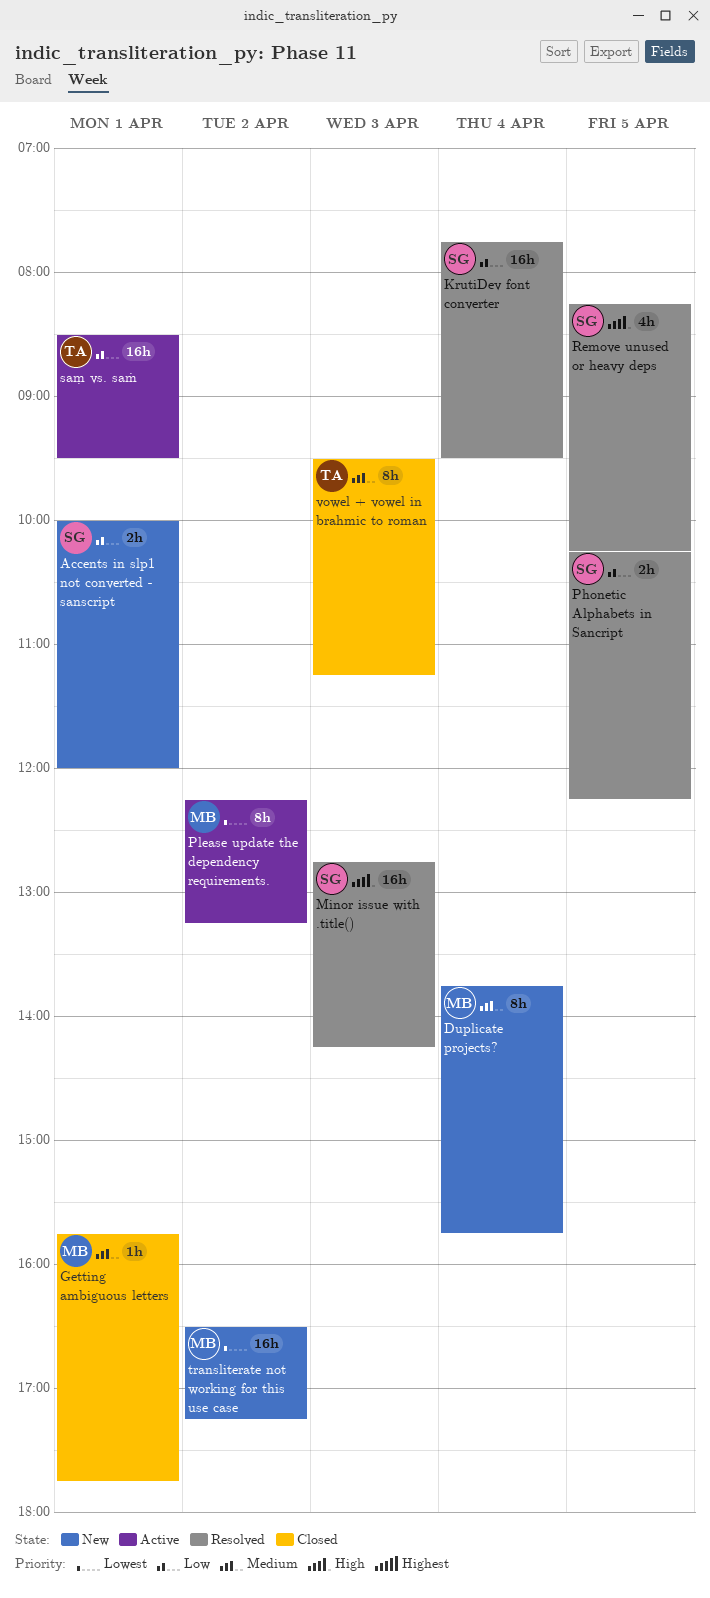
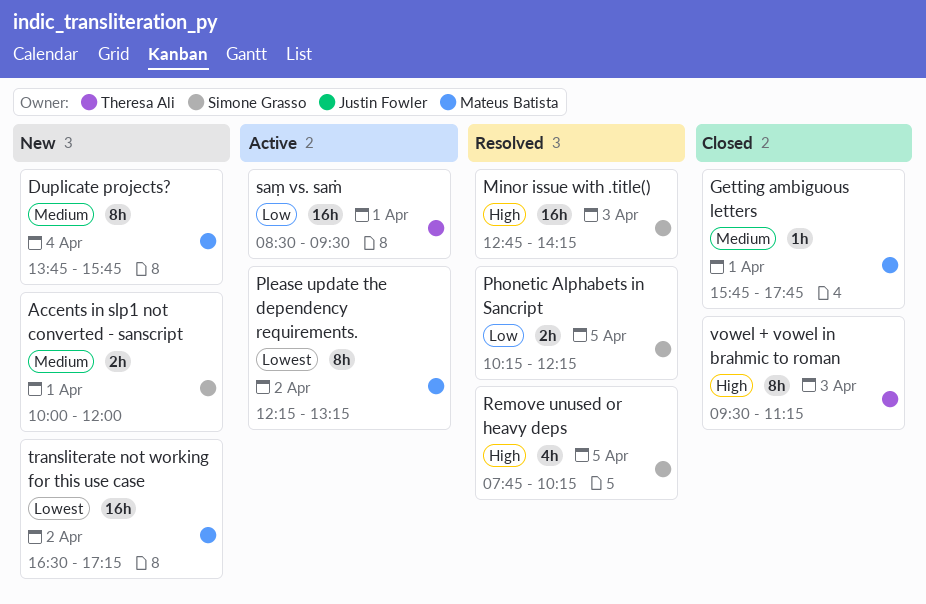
Accents in slp1 not converted - sanscript, priority: Low -> Medium
KrutiDev font converter: present -> none
Remove unused or heavy deps, begins: 08:15 -> 07:45
vowel + vowel in brahmic to roman, priority: Medium -> High

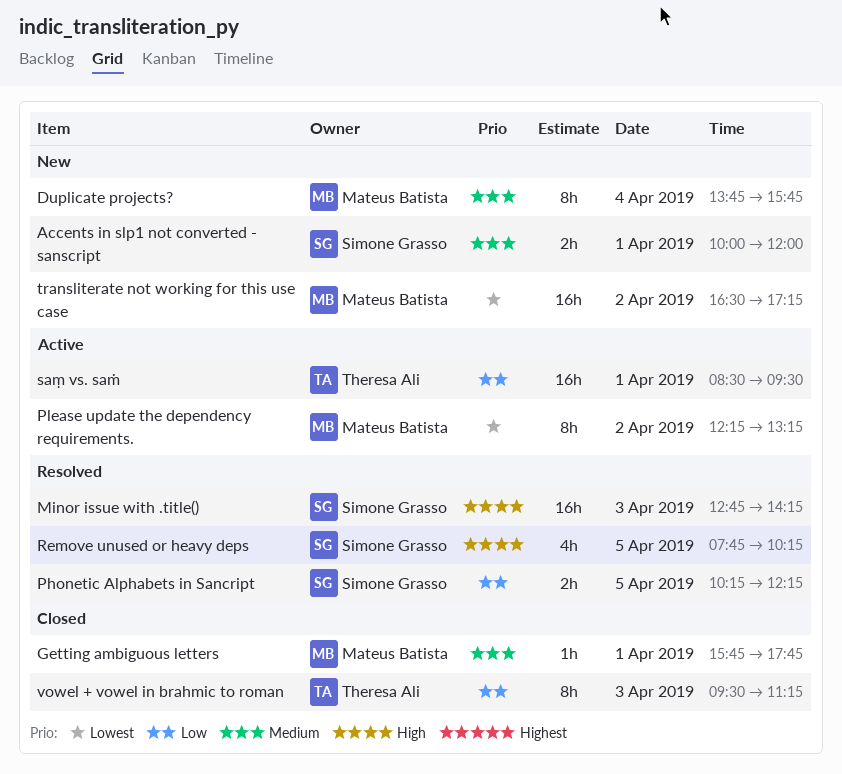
vowel + vowel in brahmic to roman, priority: High -> Low

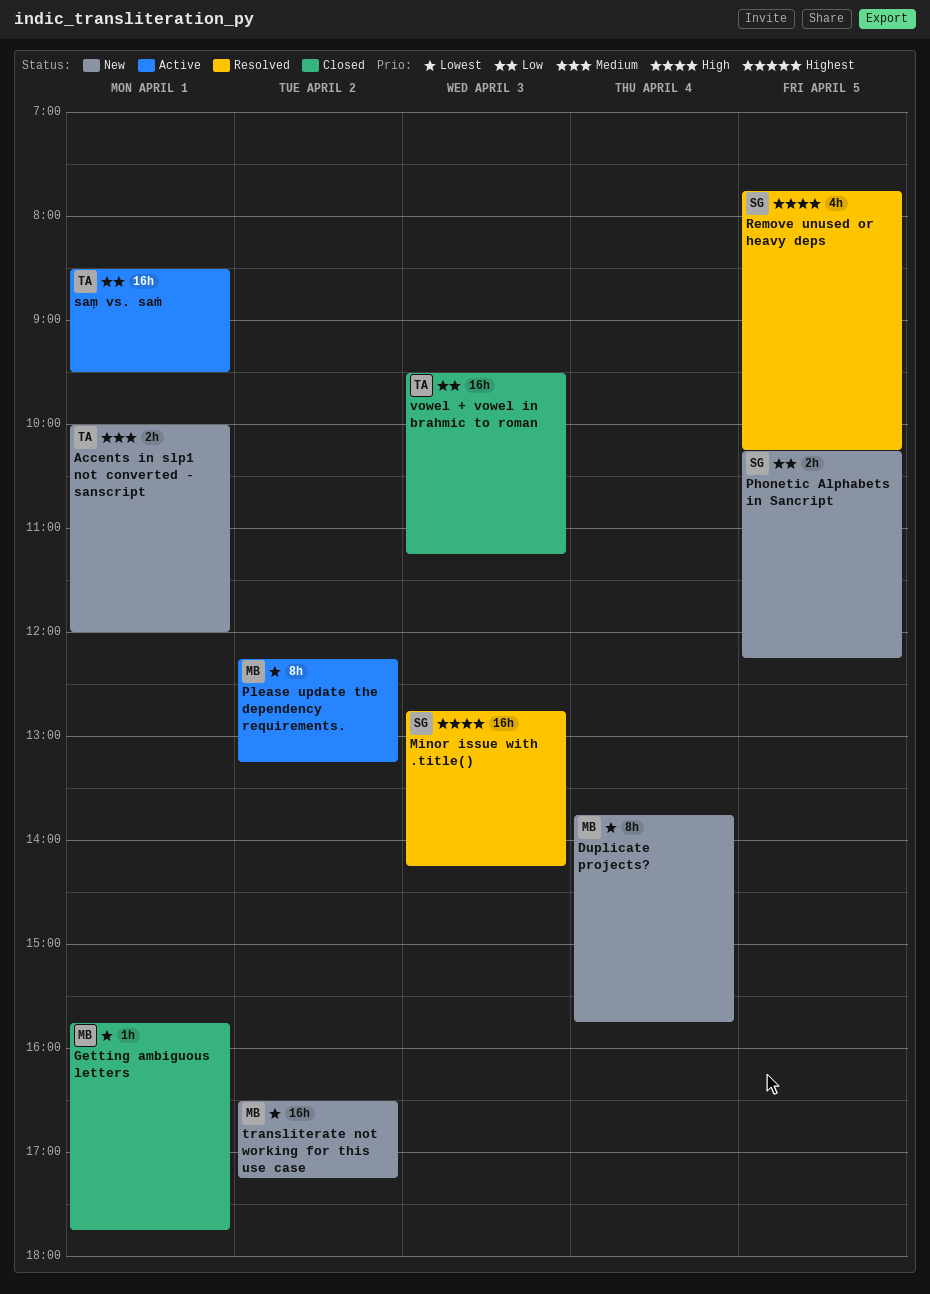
Accents in slp1 not converted - sanscript, owner: Simone Grasso -> Theresa Ali
Duplicate projects?, priority: Medium -> Lowest
Getting ambiguous letters, priority: Medium -> Lowest
Phonetic Alphabets in Sancript, status: Resolved -> New
vowel + vowel in brahmic to roman, estimate: 8h -> 16h

